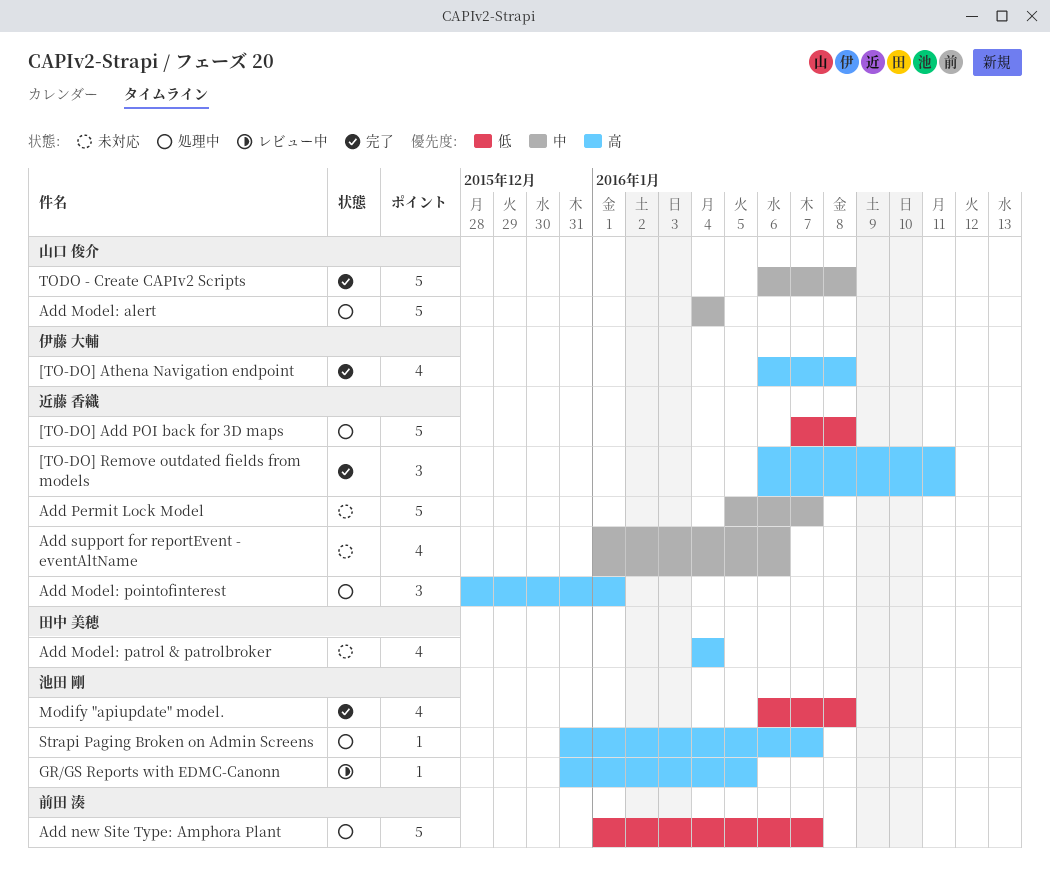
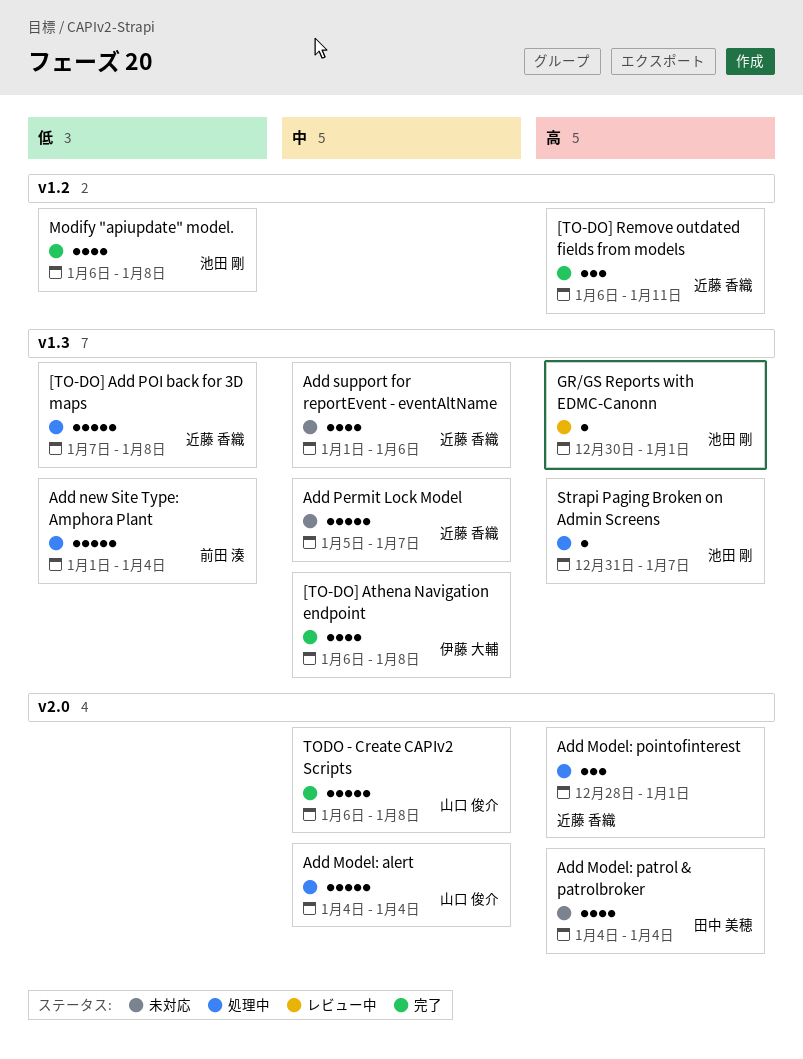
[TO-DO] Athena Navigation endpoint, priority: 高 -> 中
Add new Site Type: Amphora Plant, due: Jan 7 -> Jan 4
GR/GS Reports with EDMC-Canonn, start: Dec 31 -> Dec 30
GR/GS Reports with EDMC-Canonn, due: Jan 5 -> Jan 1

